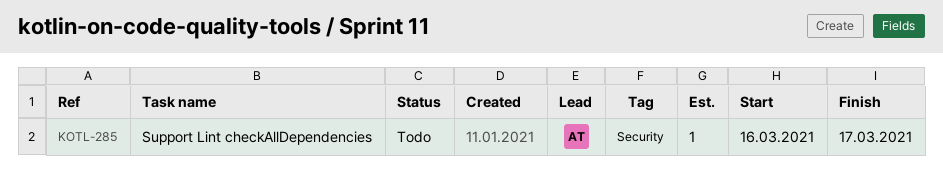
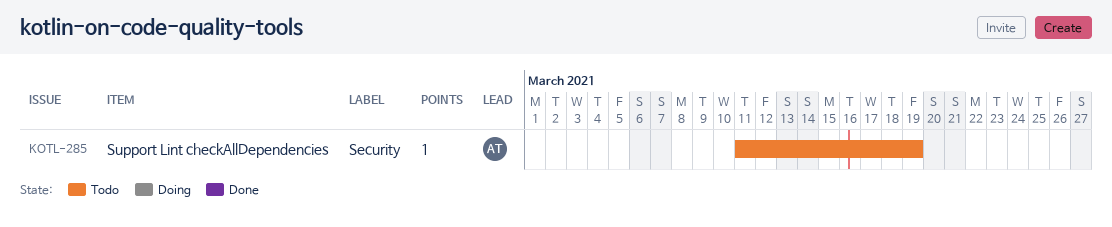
KOTL-285, start: Mar 16 -> Mar 11
KOTL-285, due: Mar 17 -> Mar 19

